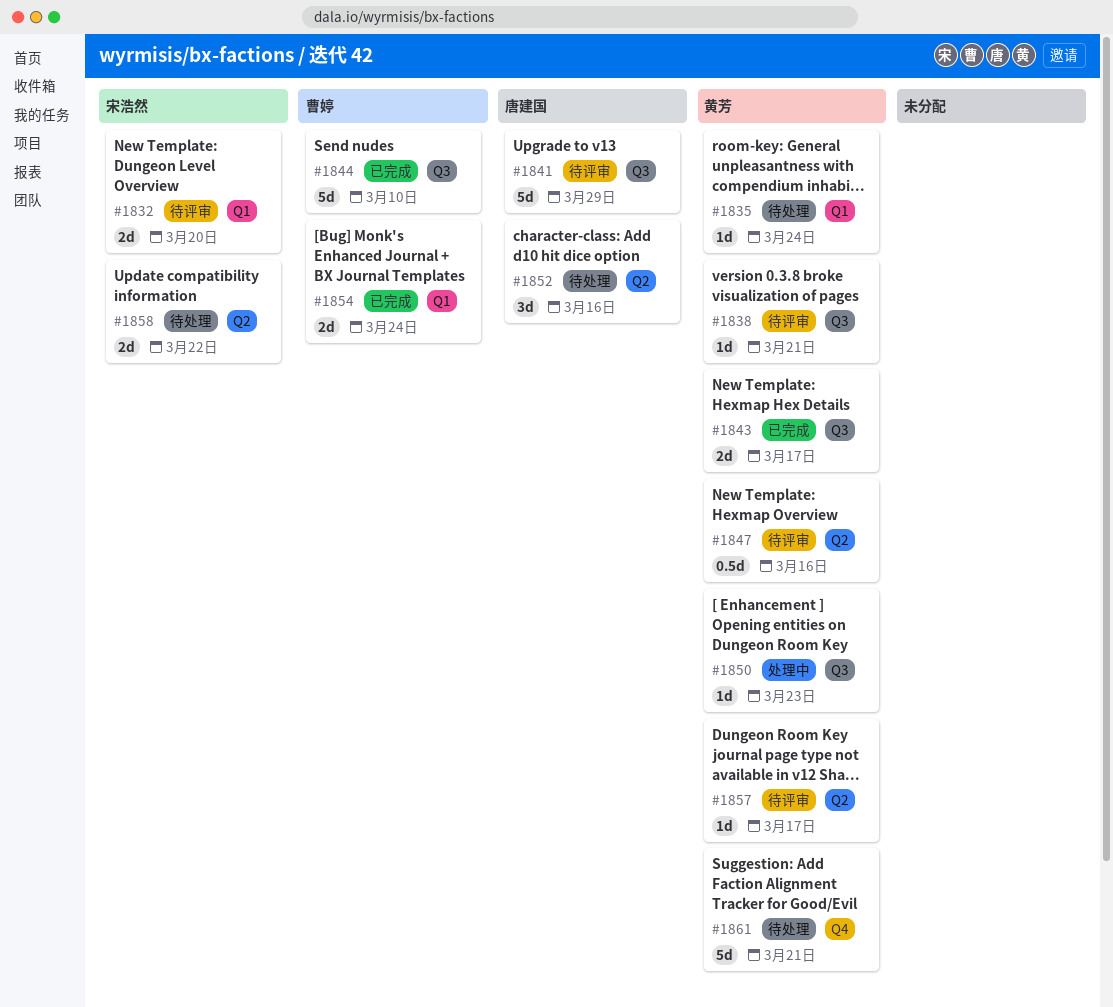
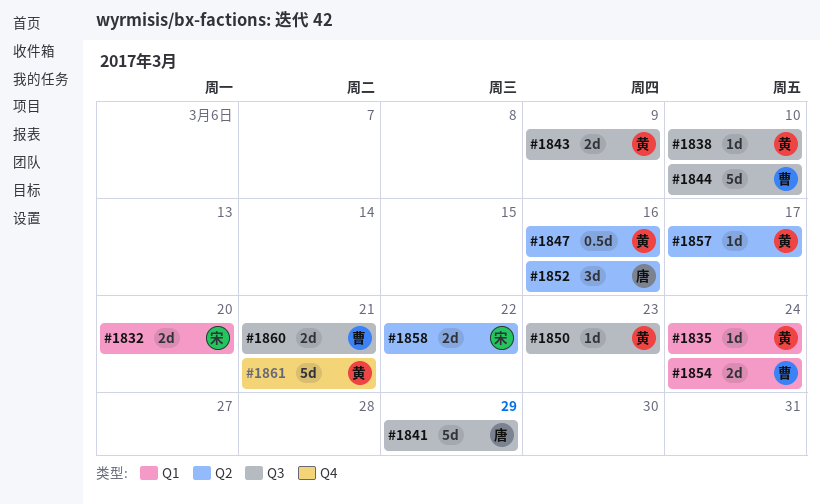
#1838, due: Mar 21 -> Mar 10
#1843, due: Mar 17 -> Mar 9
#1860: none -> present

